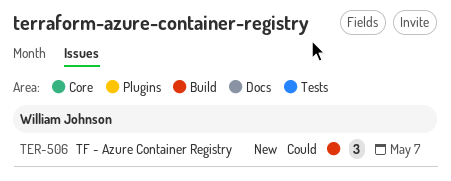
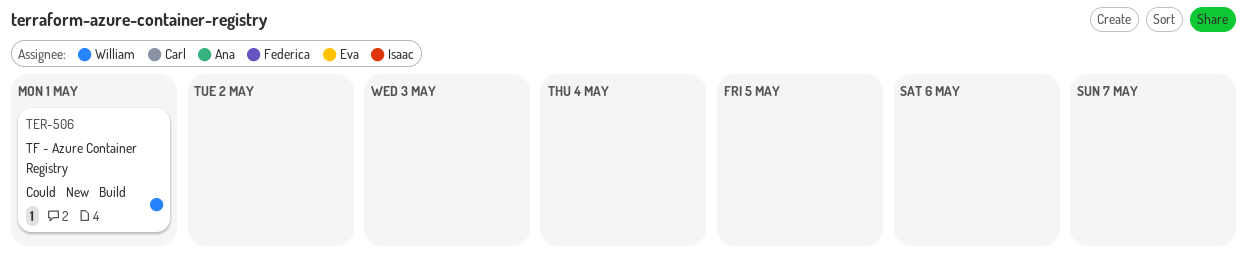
TER-506, estimate: 3 -> 1
TER-506, due: May 7 -> May 1

